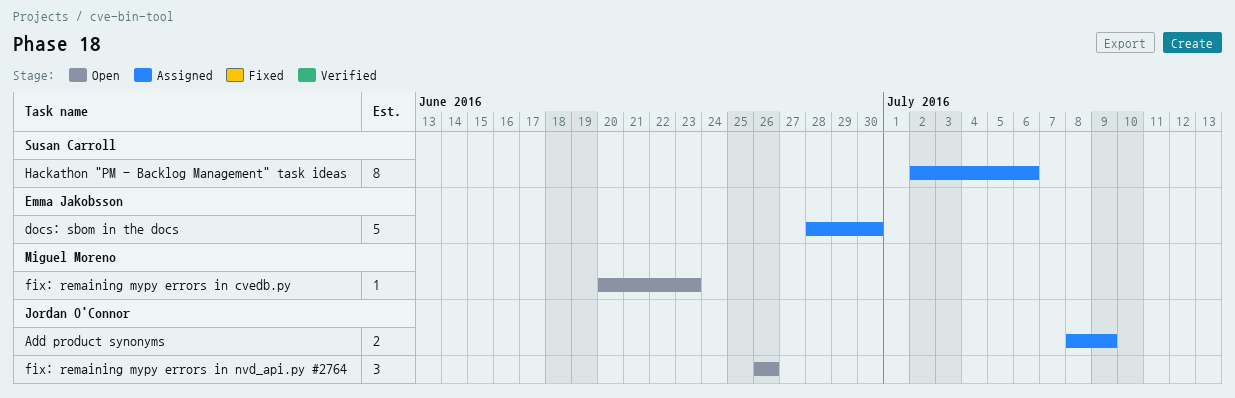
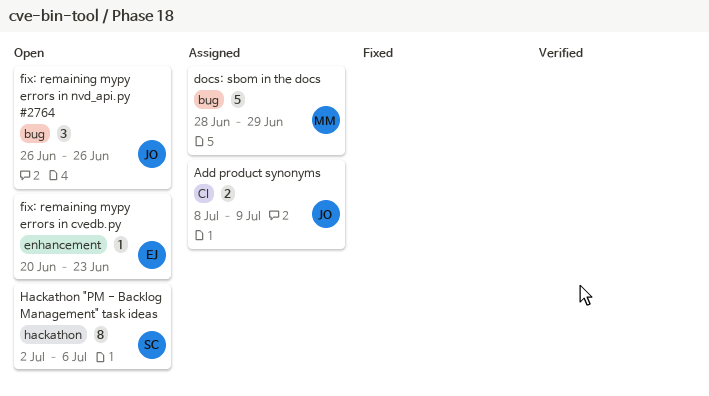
docs: sbom in the docs, owner: Emma Jakobsson -> Miguel Moreno
docs: sbom in the docs, due: Jun 30 -> Jun 29
fix: remaining mypy errors in cvedb.py, owner: Miguel Moreno -> Emma Jakobsson
Hackathon "PM - Backlog Management" task ideas, status: Assigned -> Open

